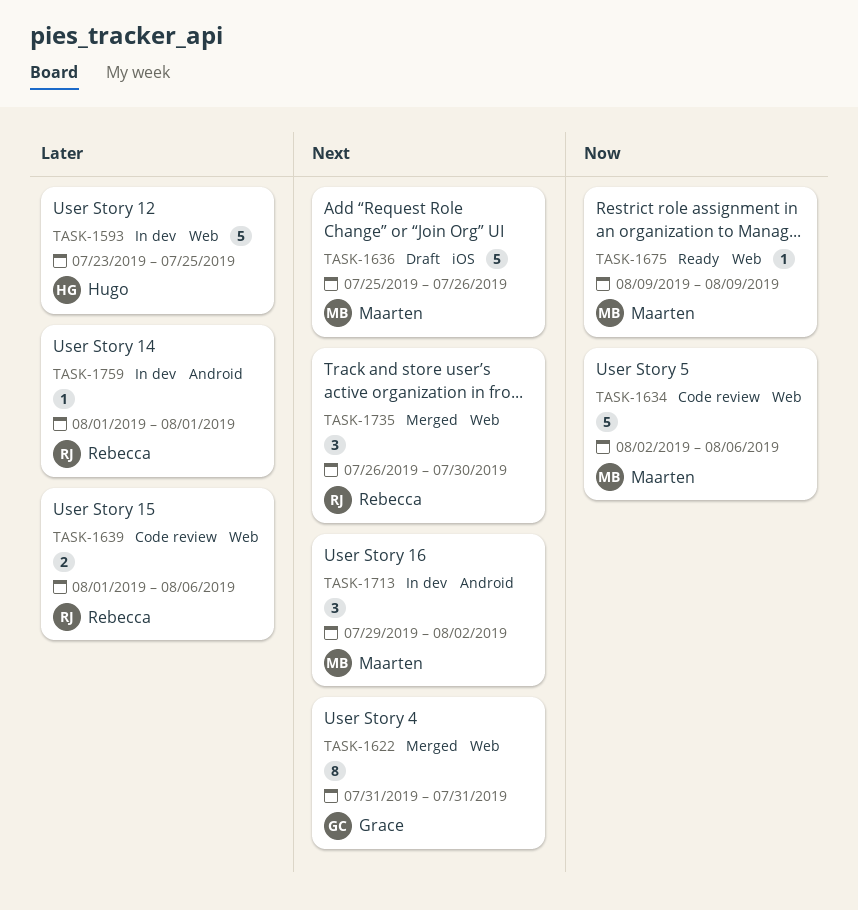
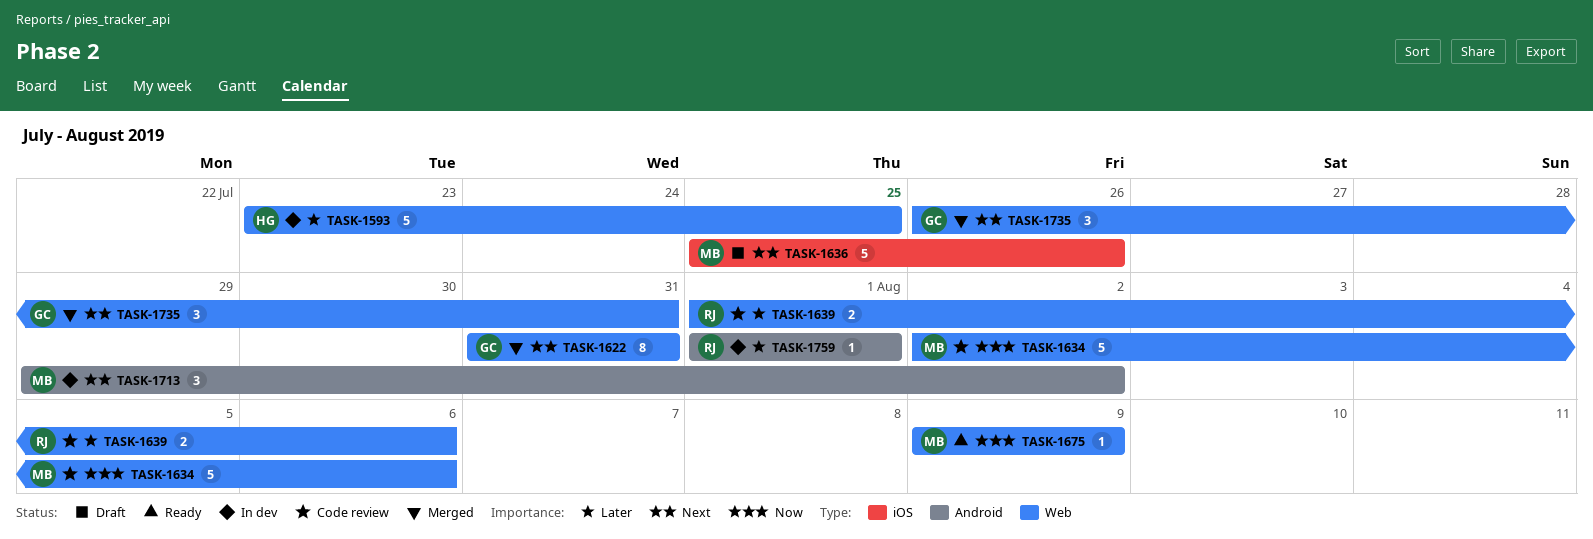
TASK-1735, owner: Rebecca -> Grace
TASK-1735, due: Jul 30 -> Jul 31

